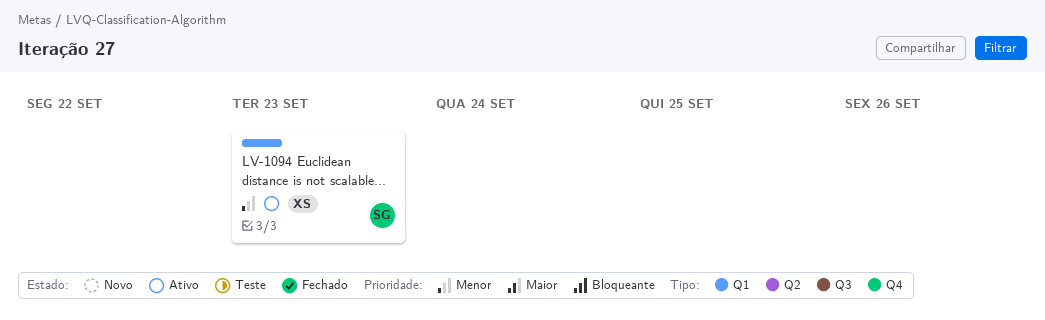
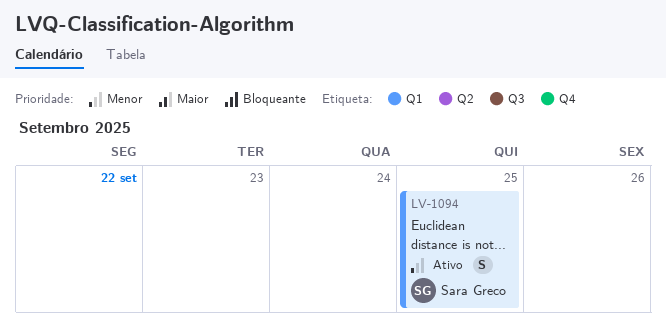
LV-1094, estimate: XS -> S
LV-1094, due: Sep 23 -> Sep 25

